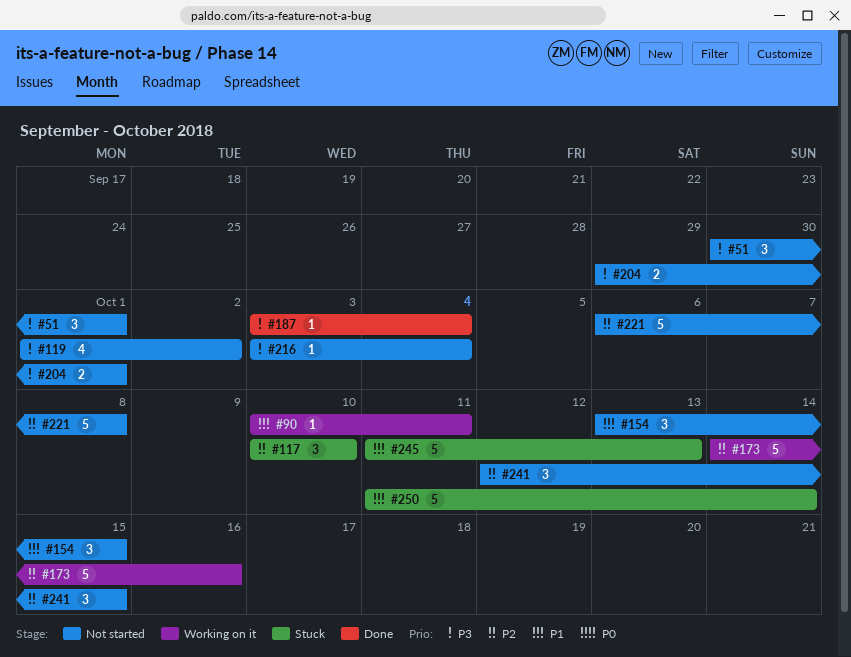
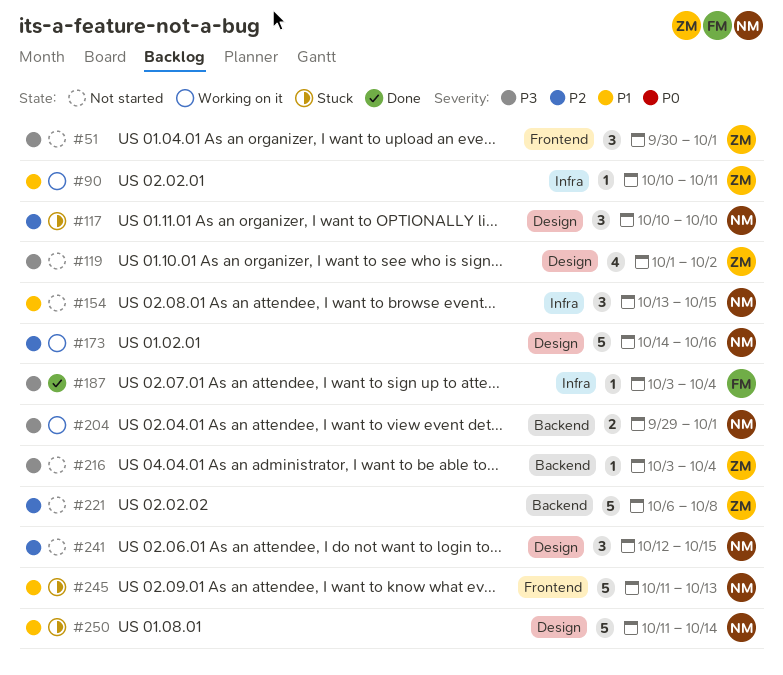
#204, status: Not started -> Working on it

